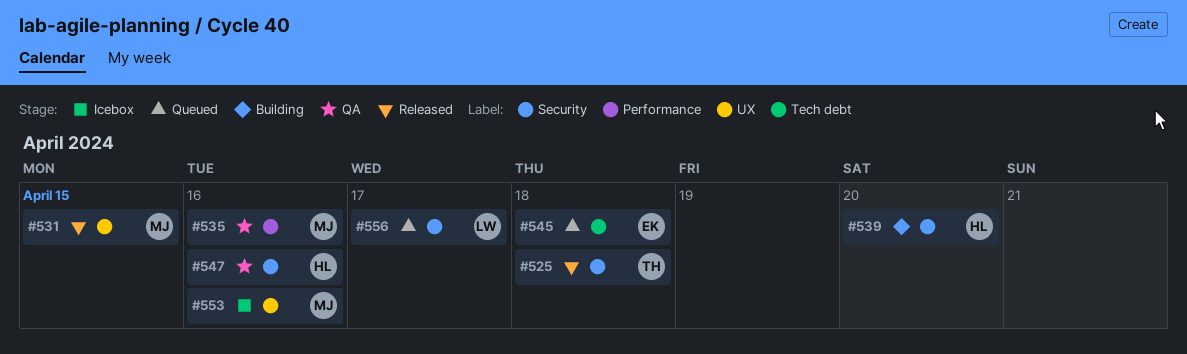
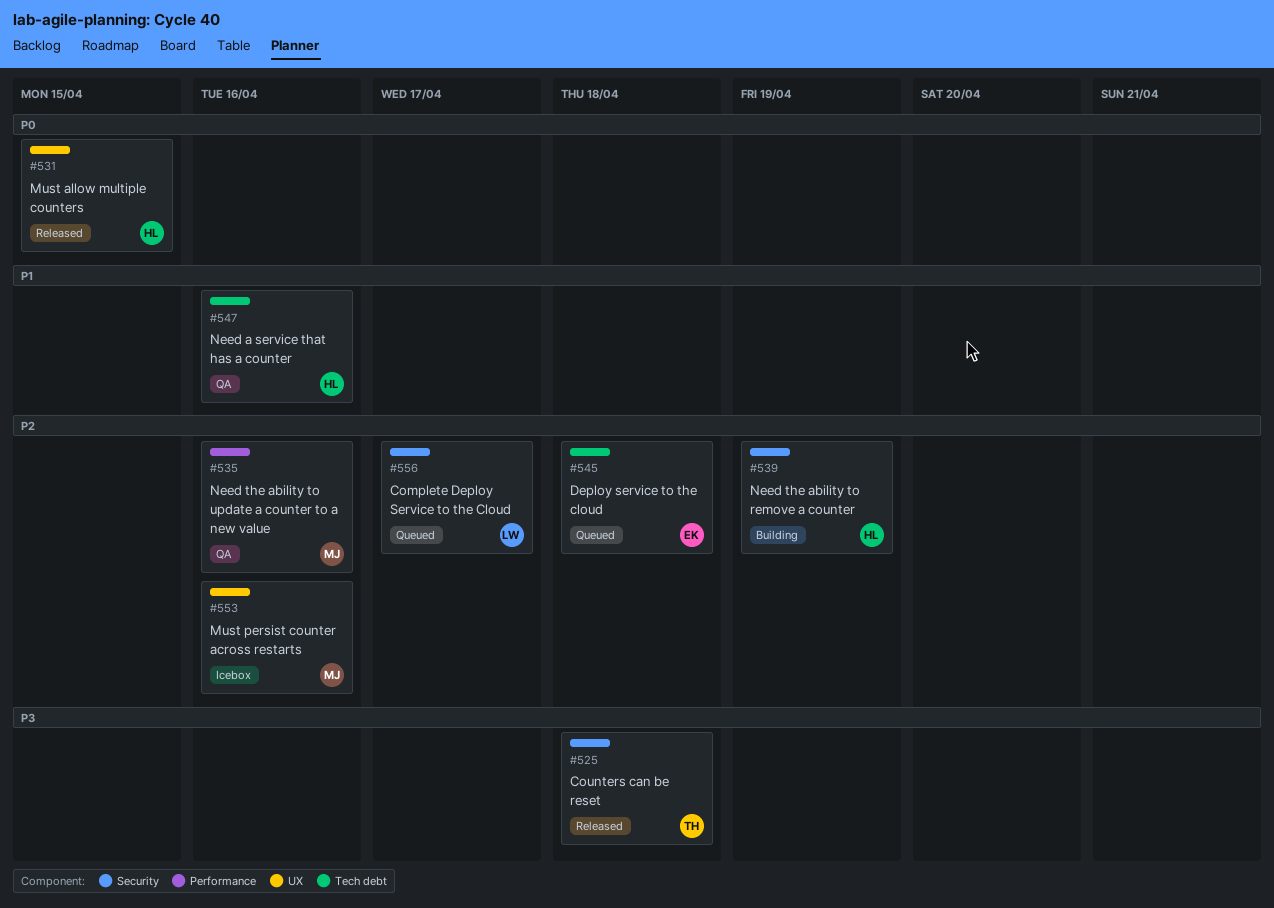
#531, owner: MJ -> HL
#539, due: Apr 20 -> Apr 19
#547, label: Security -> Tech debt

